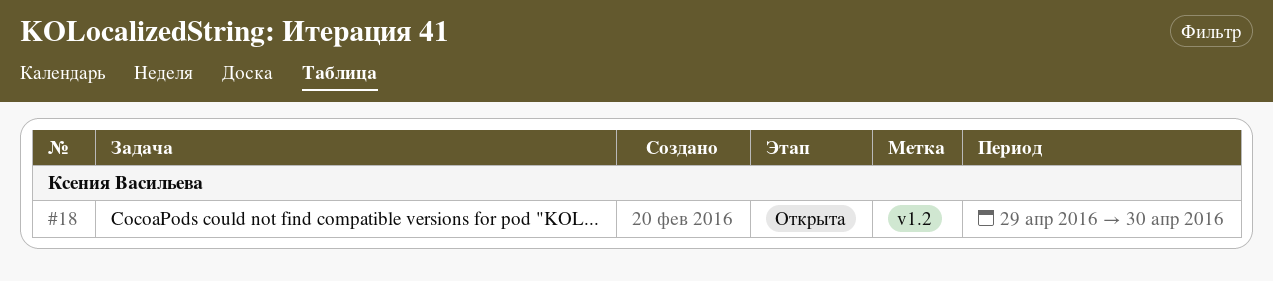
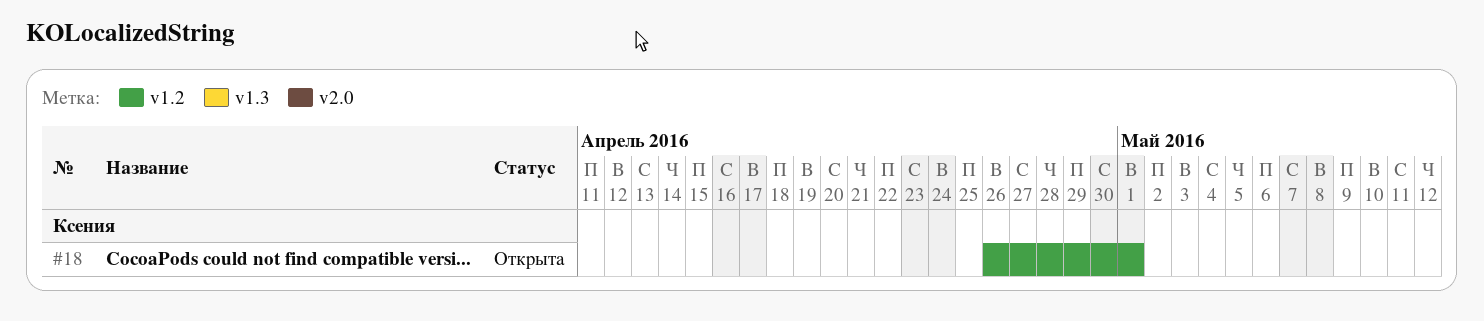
#18, start: Apr 29 -> Apr 26
#18, due: Apr 30 -> May 1

